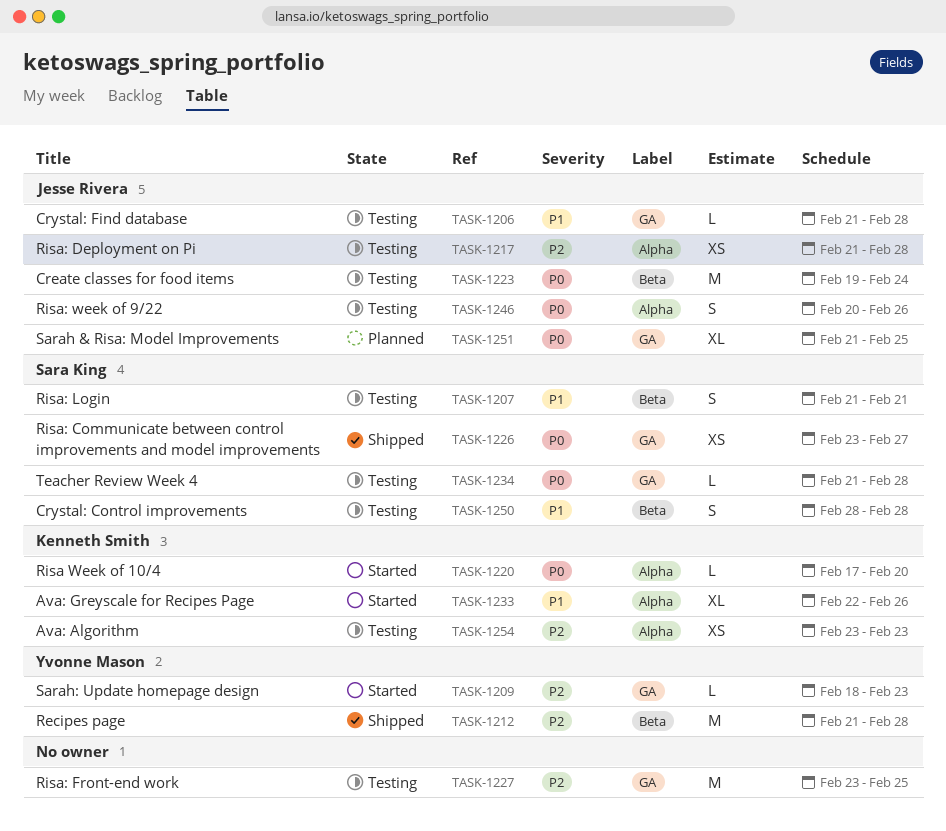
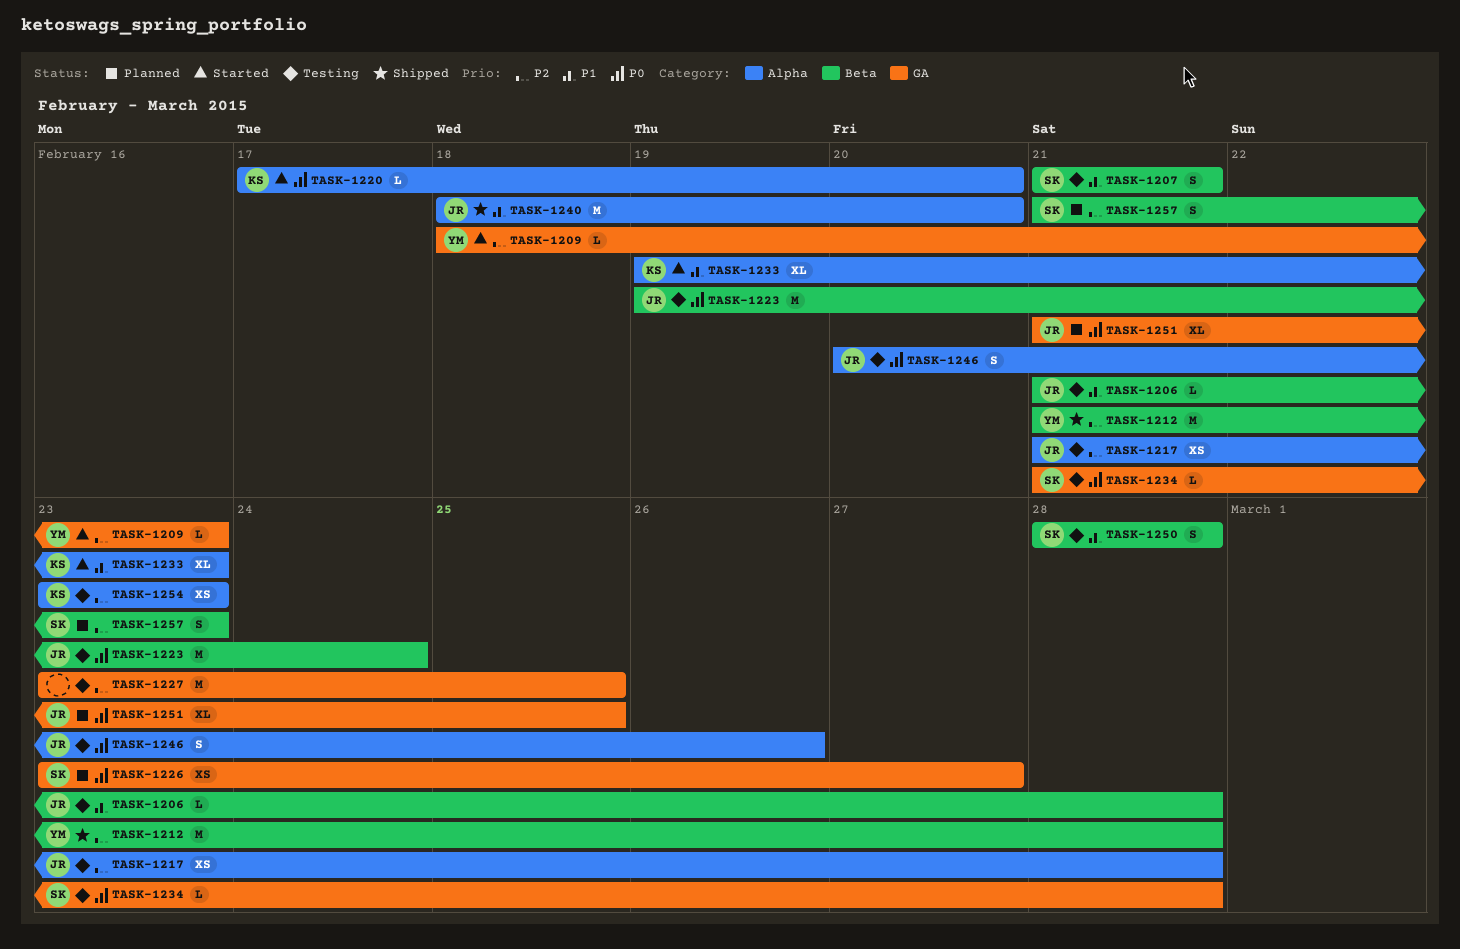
TASK-1206, label: GA -> Beta
TASK-1226, status: Shipped -> Planned
TASK-1233, start: Feb 22 -> Feb 19
TASK-1233, due: Feb 26 -> Feb 23
TASK-1240: none -> present
TASK-1257: none -> present

